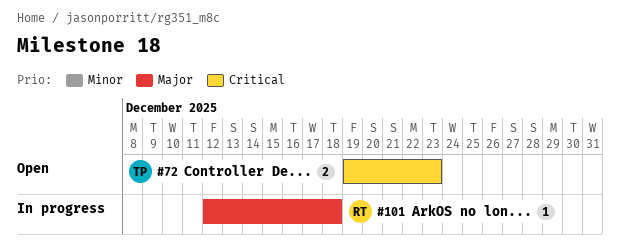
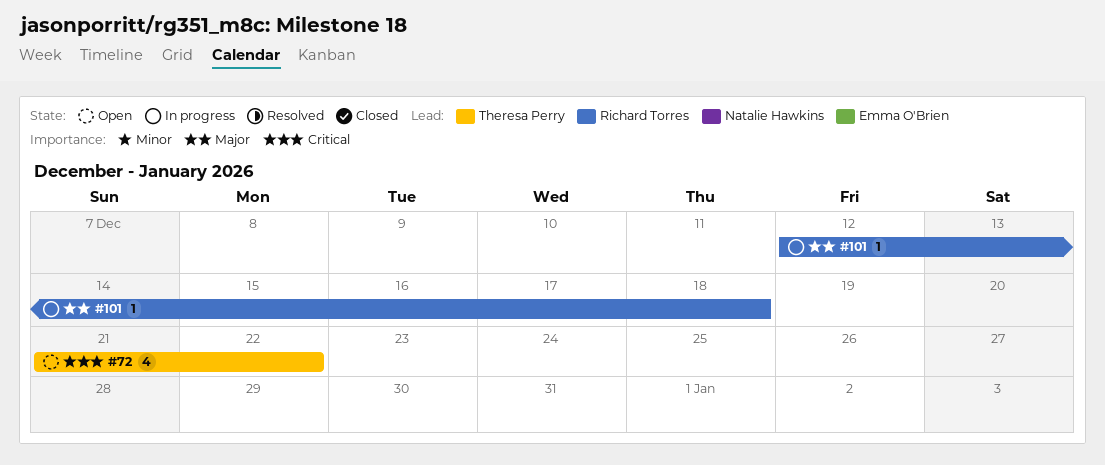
#72, estimate: 2 -> 4
#72, start: Dec 19 -> Dec 21
#72, due: Dec 23 -> Dec 22

